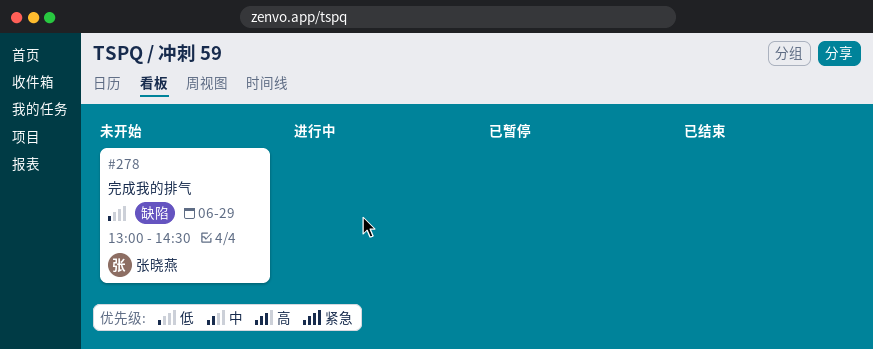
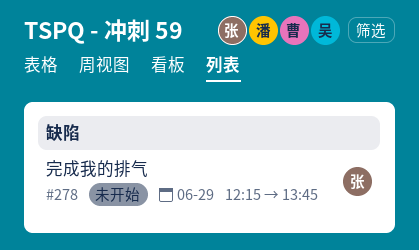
#278, begins: 13:00 -> 12:15
#278, ends: 14:30 -> 13:45

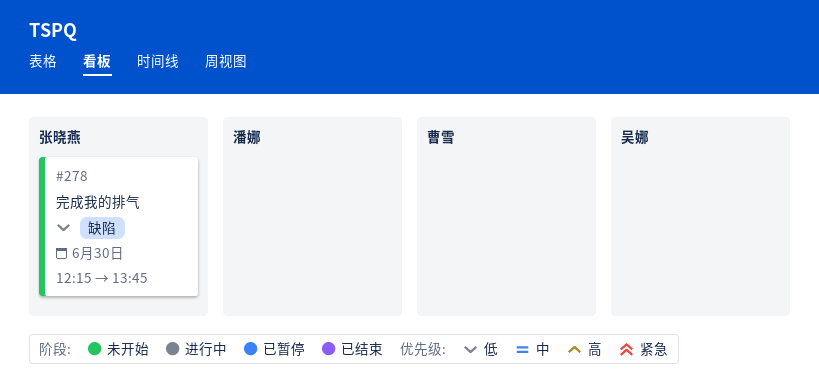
#278, day: Jun 29 -> Jun 30

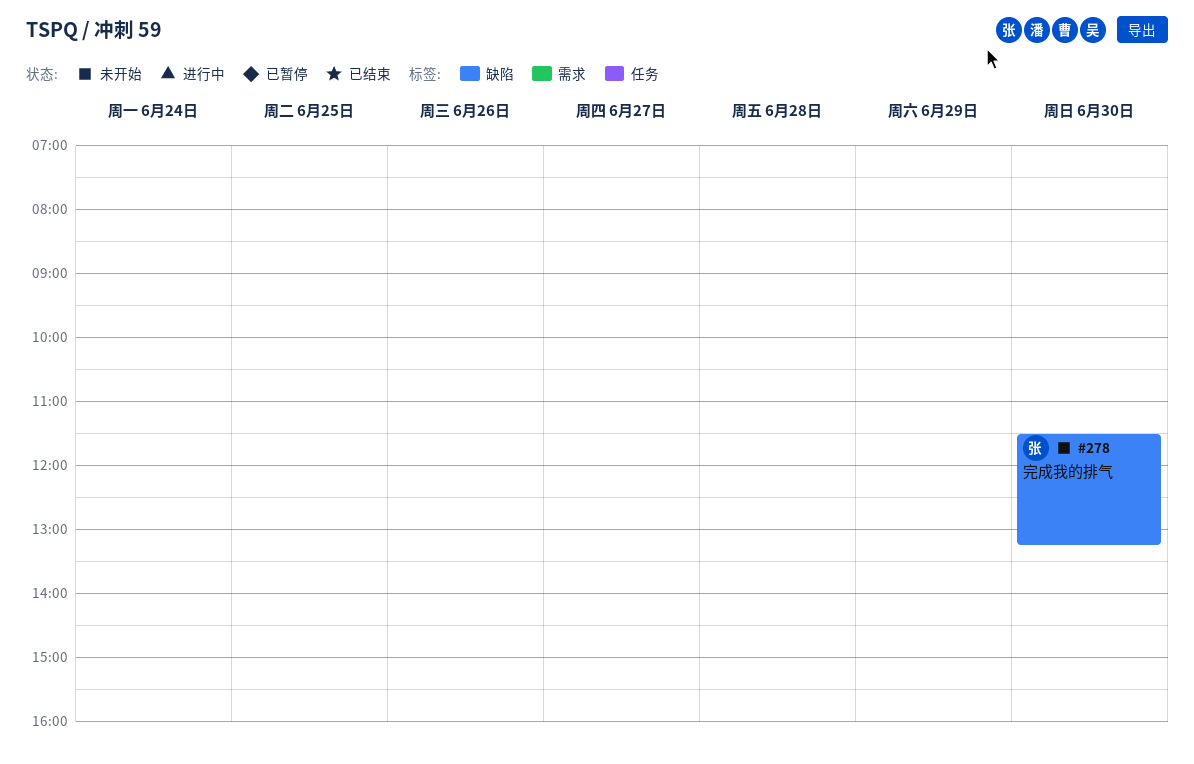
#278, begins: 12:15 -> 11:30
#278, ends: 13:45 -> 13:15

